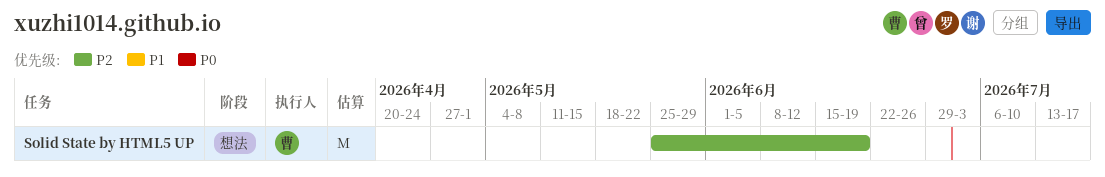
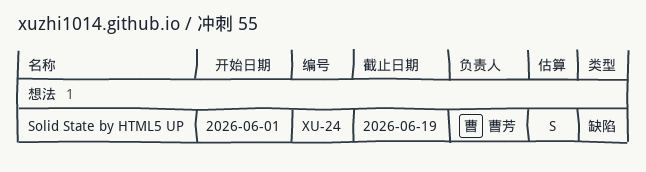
Solid State by HTML5 UP, estimate: M -> S
Solid State by HTML5 UP, start: May 25 -> Jun 1

